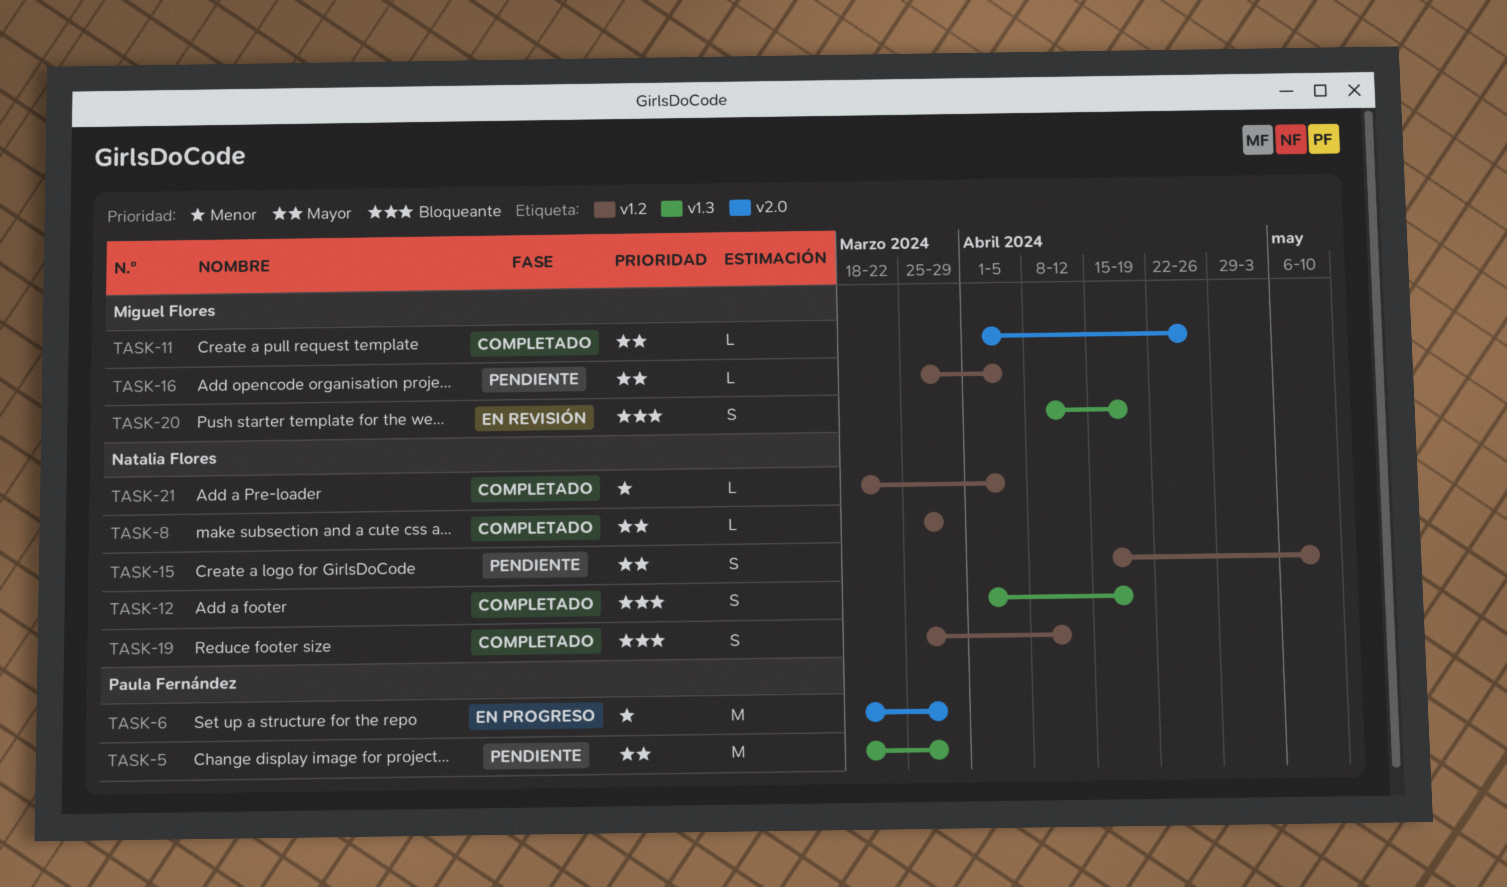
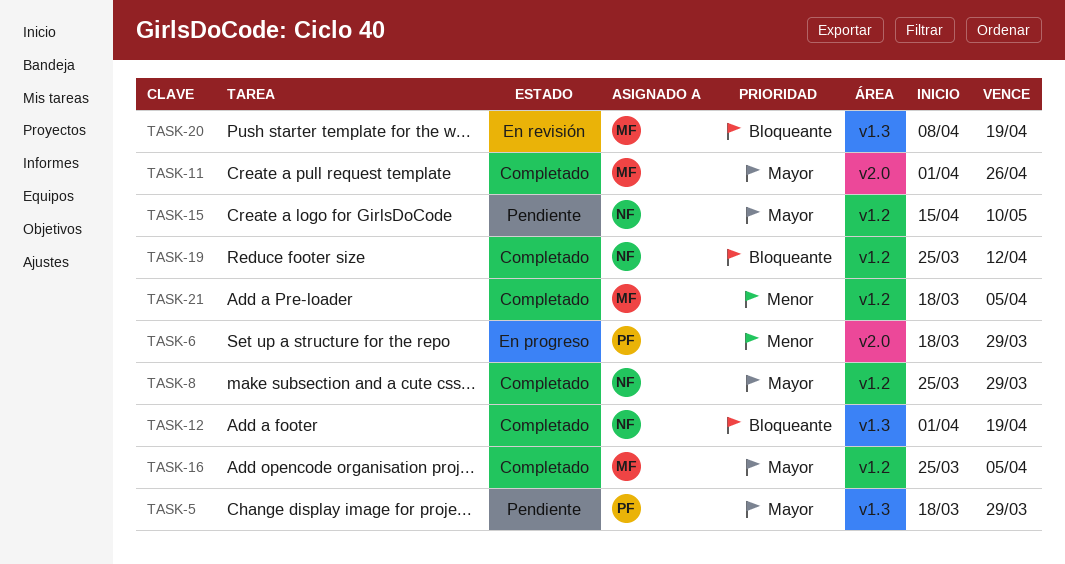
TASK-16, status: Pendiente -> Completado
TASK-21, owner: Natalia Flores -> Miguel Flores

